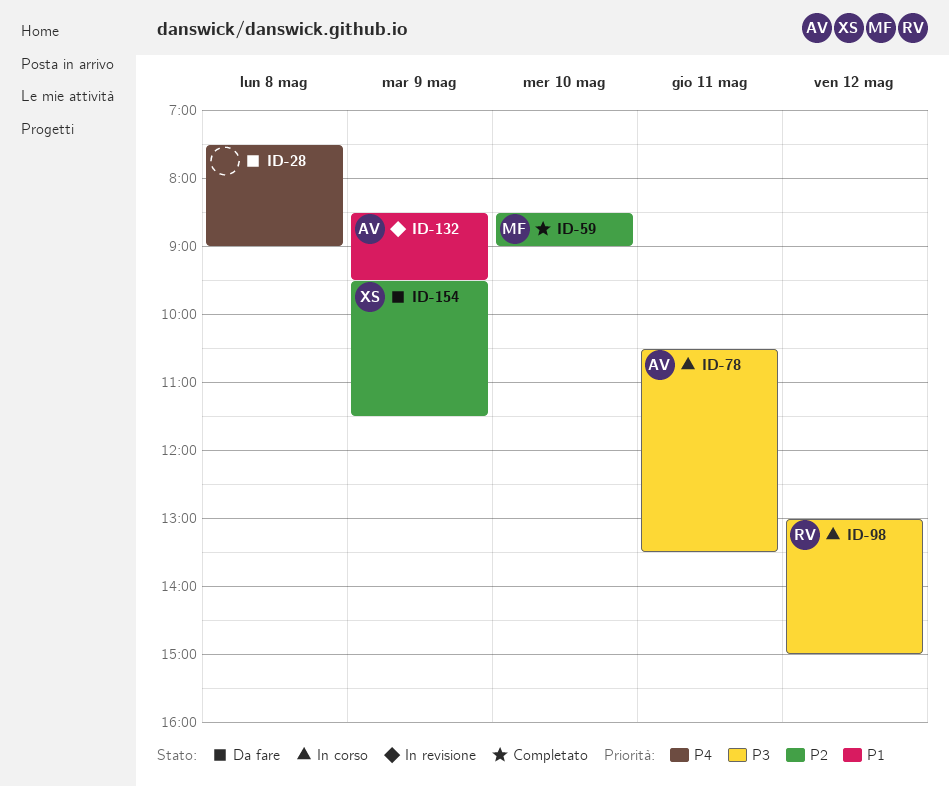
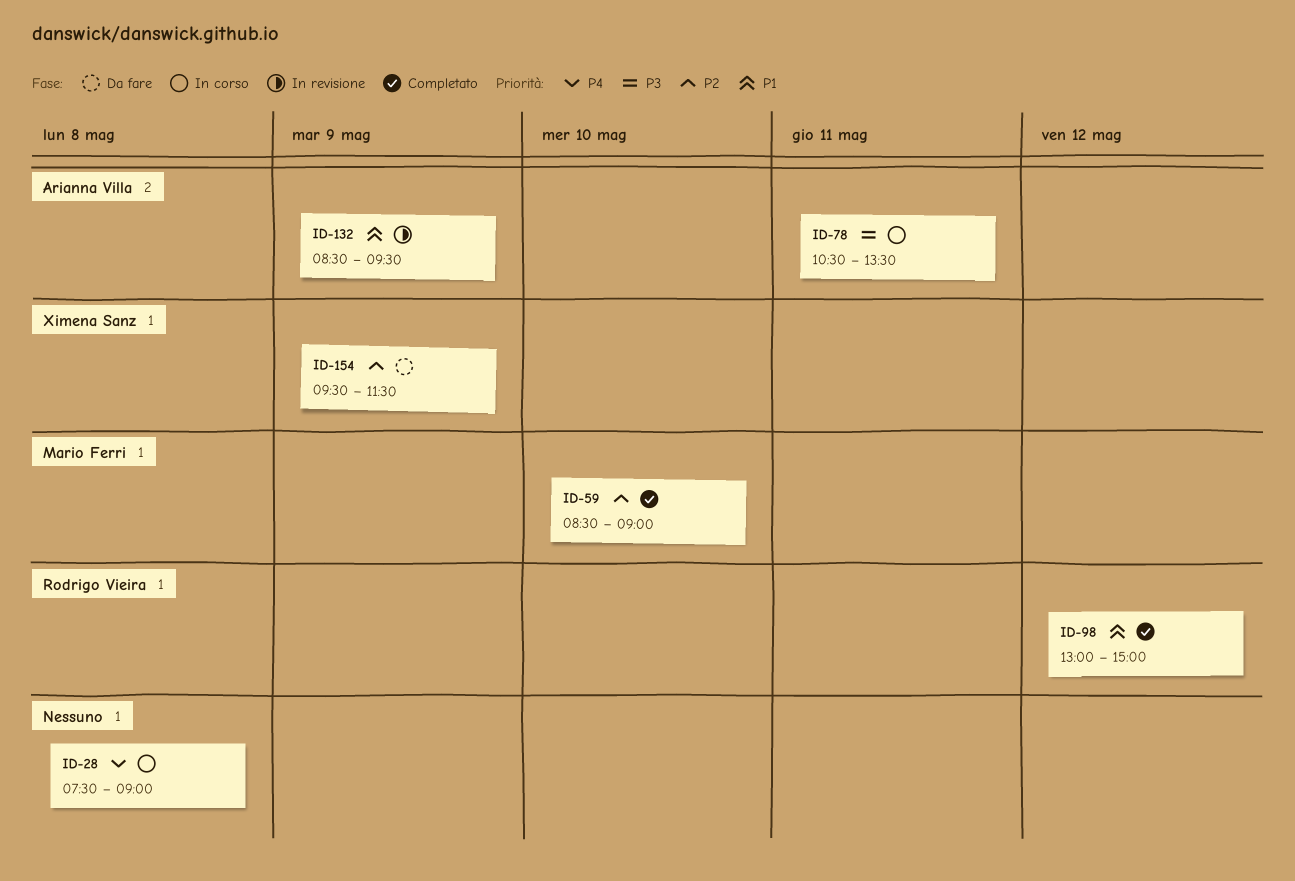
ID-28, status: Da fare -> In corso
ID-98, status: In corso -> Completato
ID-98, priority: P3 -> P1

